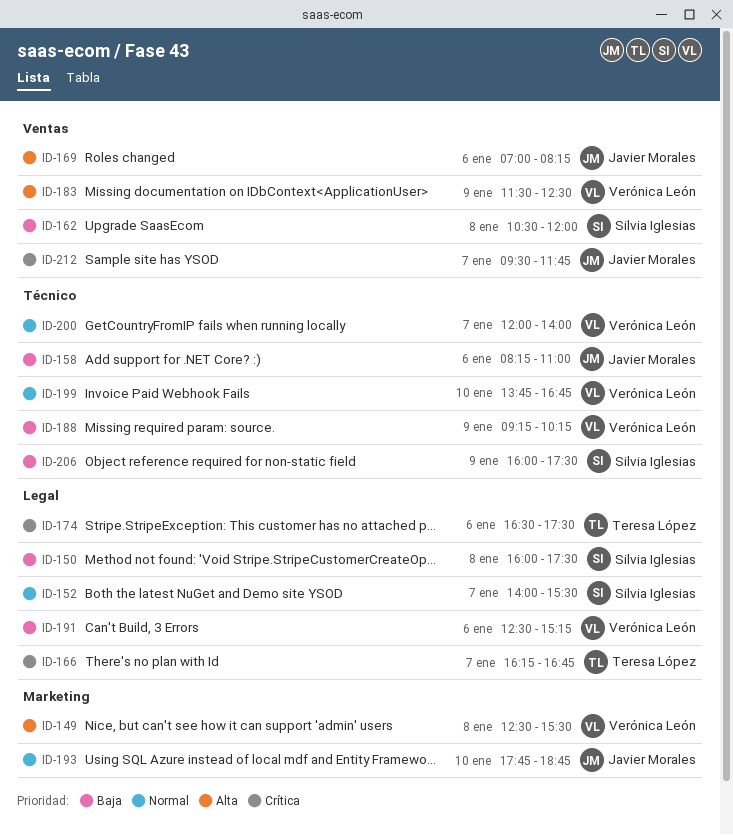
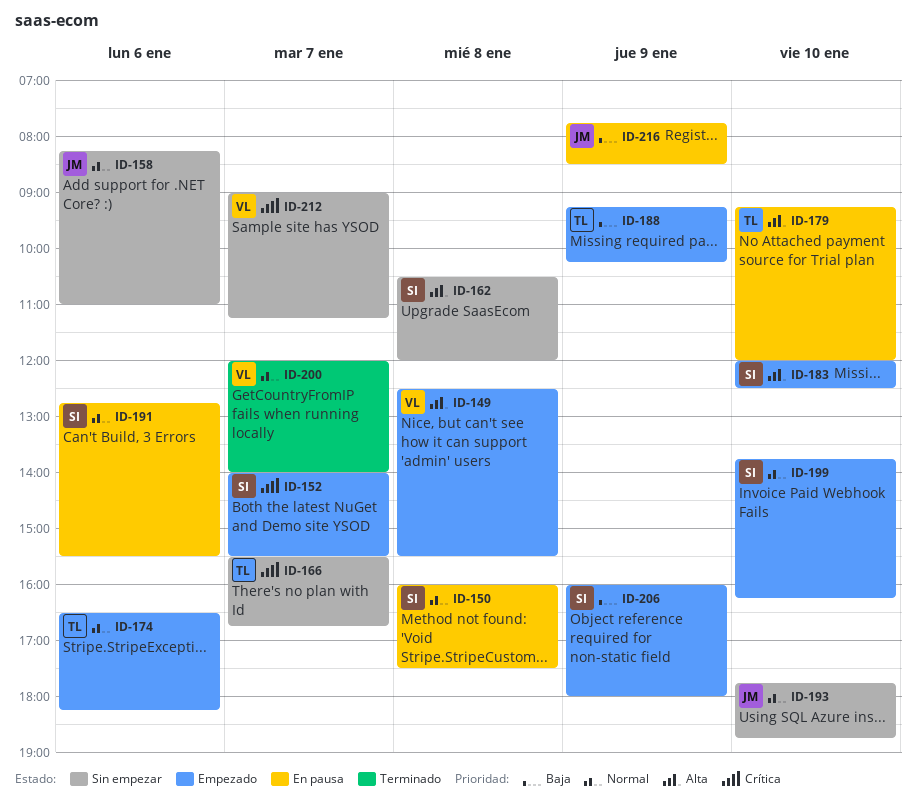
ID-150, priority: Baja -> Normal
ID-152, priority: Normal -> Crítica
ID-158, priority: Baja -> Normal
ID-162, priority: Baja -> Alta
ID-166, begins: 16:15 -> 15:30
ID-169: present -> none
ID-174, priority: Crítica -> Normal
ID-174, ends: 17:30 -> 18:15
ID-179: none -> present
ID-183, owner: Verónica León -> Silvia Iglesias
ID-183, day: Jan 9 -> Jan 10
ID-183, begins: 11:30 -> 12:00
ID-188, owner: Verónica León -> Teresa López
ID-191, owner: Verónica León -> Silvia Iglesias
ID-191, priority: Baja -> Normal
ID-191, begins: 12:30 -> 12:45
ID-191, ends: 15:15 -> 15:30
ID-199, owner: Verónica León -> Silvia Iglesias
ID-199, ends: 16:45 -> 16:15
ID-206, ends: 17:30 -> 18:00
ID-212, owner: Javier Morales -> Verónica León
ID-212, begins: 09:30 -> 09:00
ID-212, ends: 11:45 -> 11:15
ID-216: none -> present

